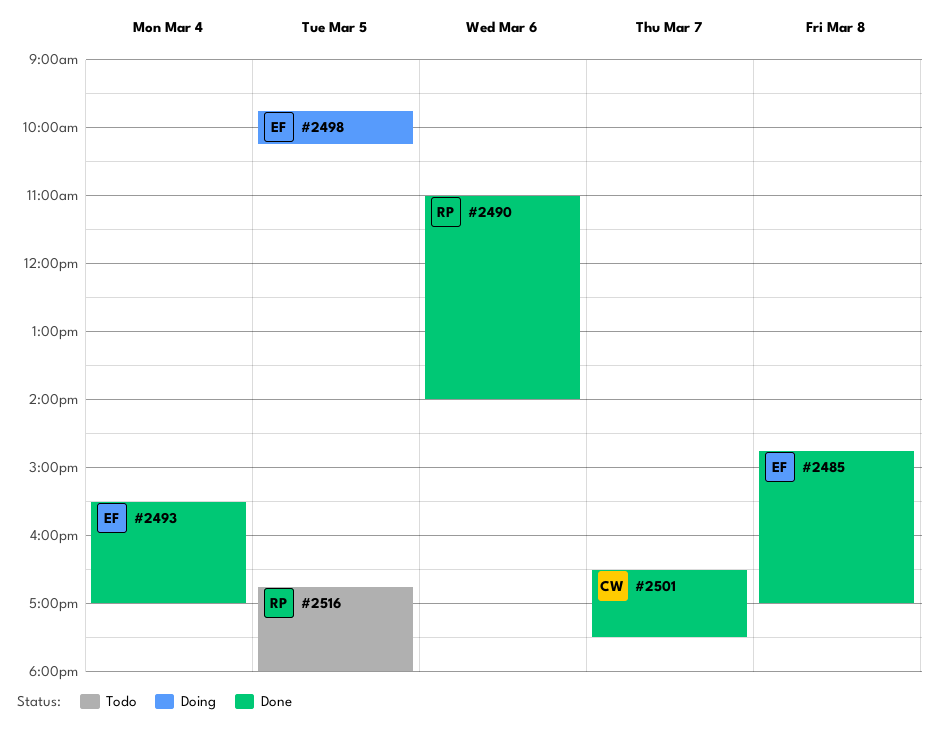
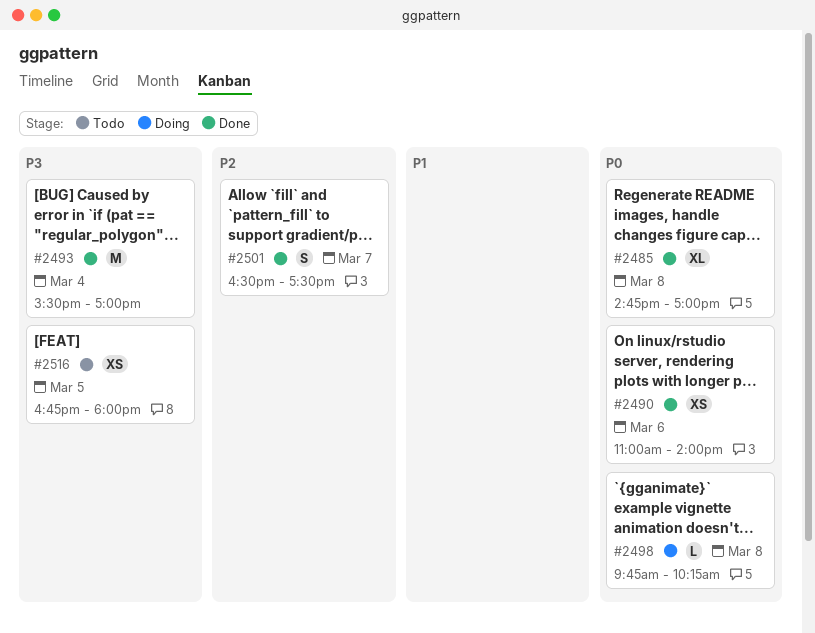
#2498, day: Mar 5 -> Mar 8

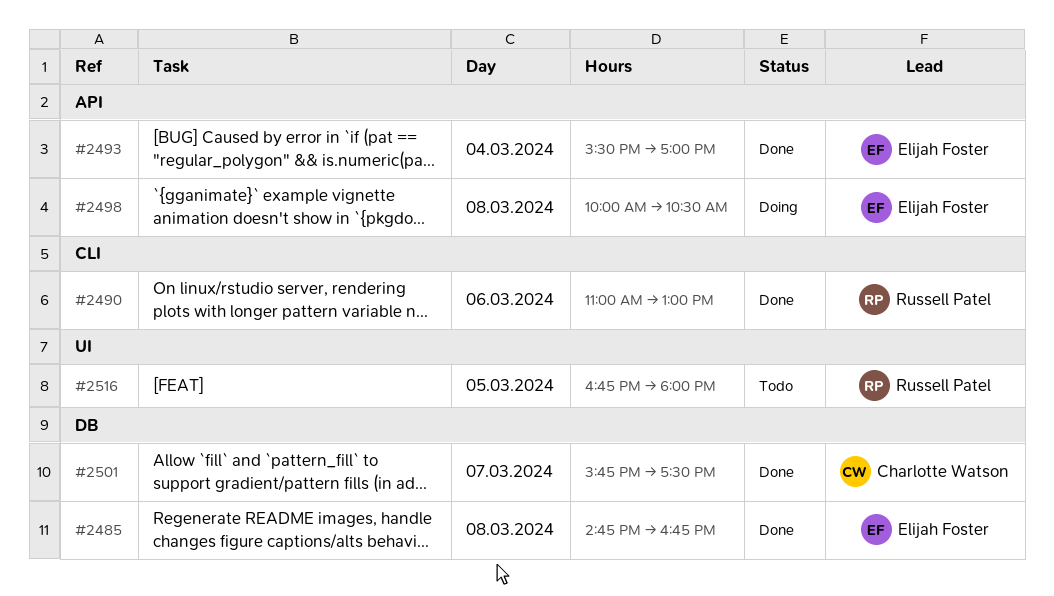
#2485, ends: 17:00 -> 16:45
#2490, ends: 14:00 -> 13:00
#2498, begins: 09:45 -> 10:00
#2498, ends: 10:15 -> 10:30
#2501, begins: 16:30 -> 15:45

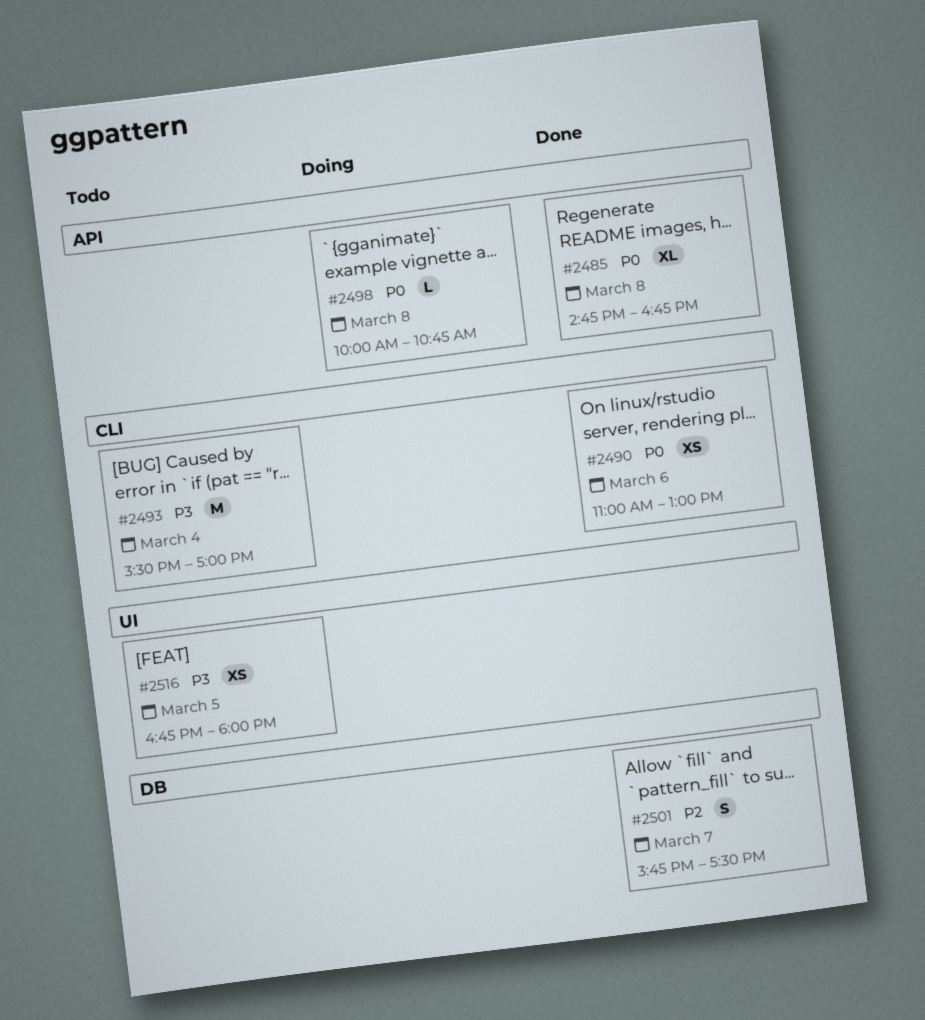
#2485, label: DB -> API
#2493, status: Done -> Todo
#2493, label: API -> CLI
#2498, ends: 10:30 -> 10:45

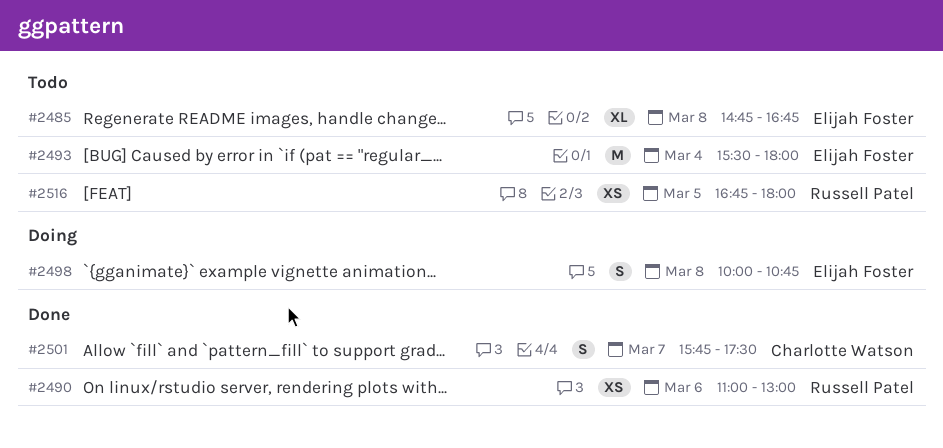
#2485, status: Done -> Todo
#2493, ends: 17:00 -> 18:00
#2498, estimate: L -> S

